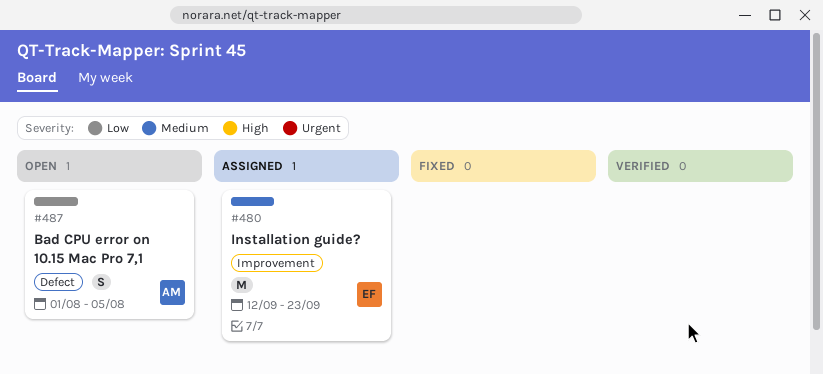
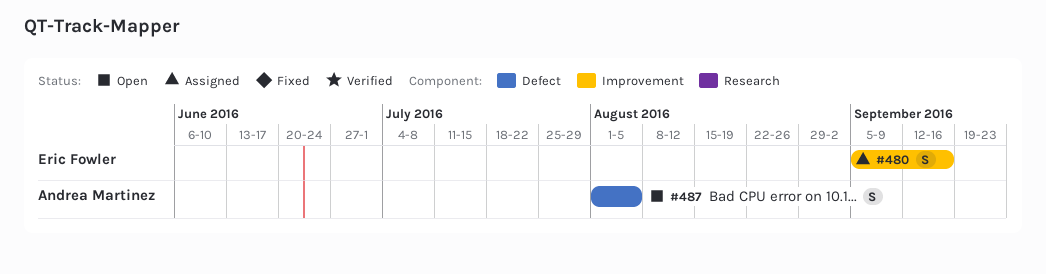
#480, estimate: M -> S
#480, start: Sep 12 -> Sep 5
#480, due: Sep 23 -> Sep 16

